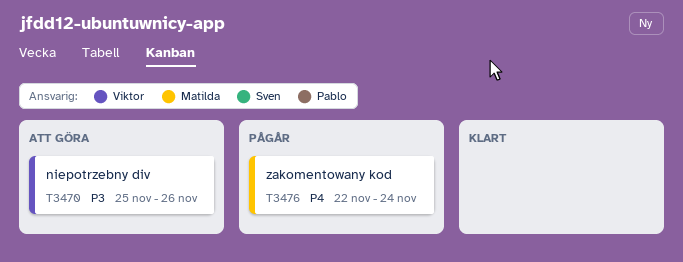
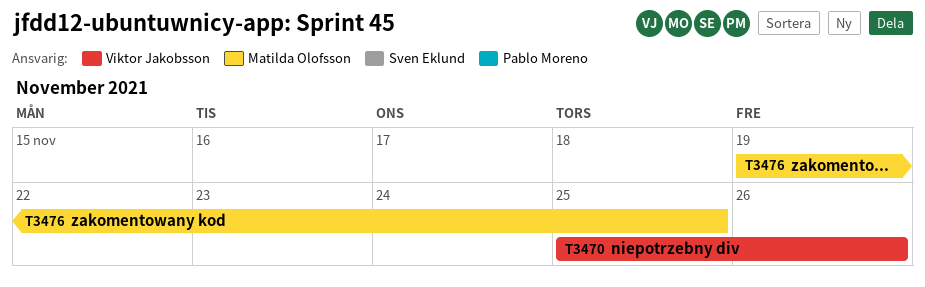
T3476, start: Nov 22 -> Nov 19
T3476, due: Nov 24 -> Nov 25

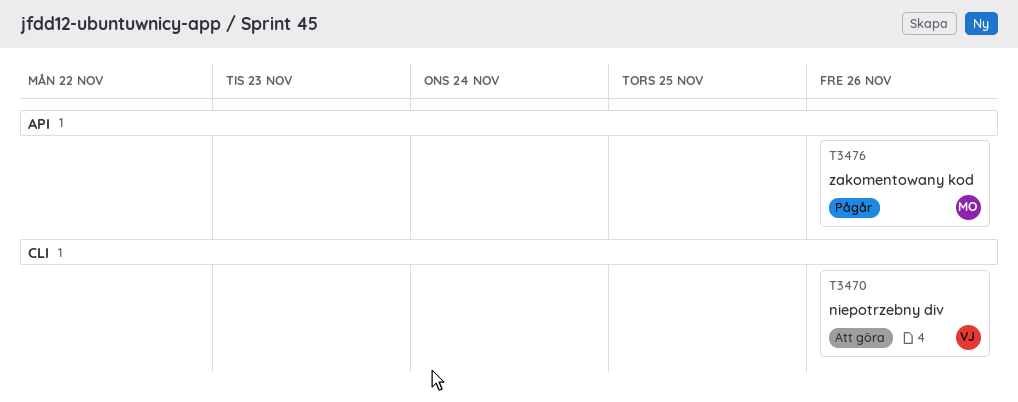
T3476, due: Nov 25 -> Nov 26

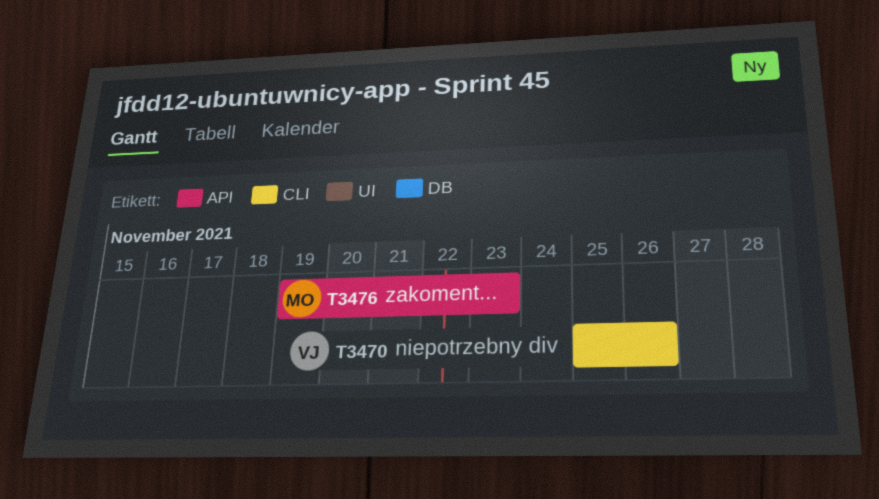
T3476, due: Nov 26 -> Nov 23

